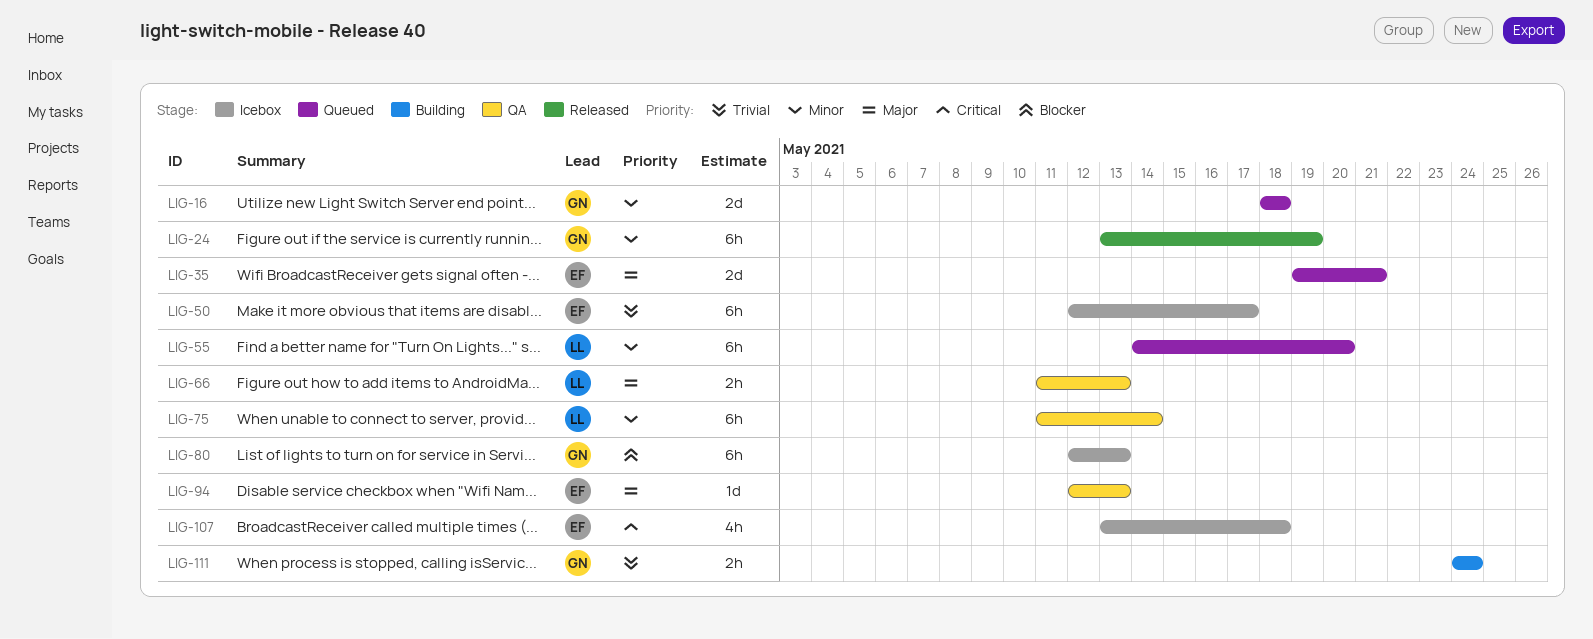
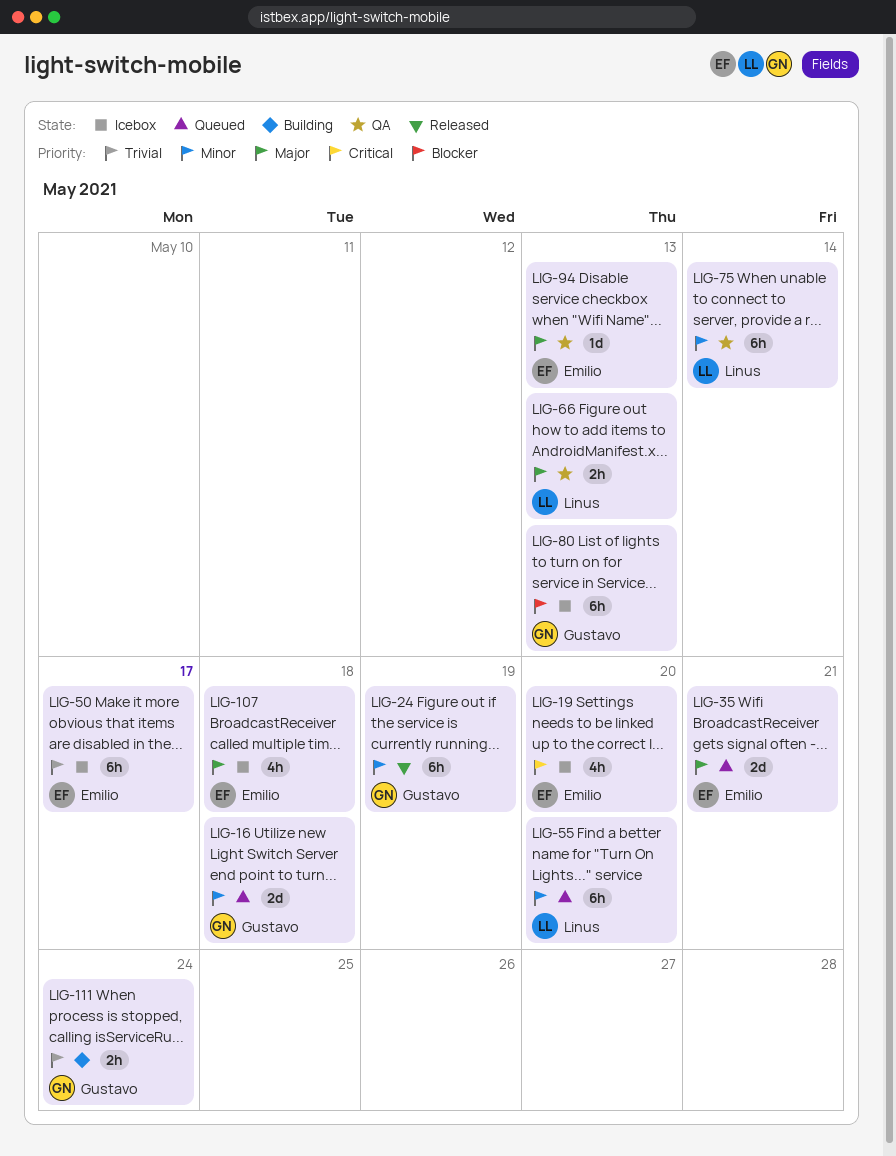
LIG-19: none -> present
LIG-107, priority: Critical -> Major

